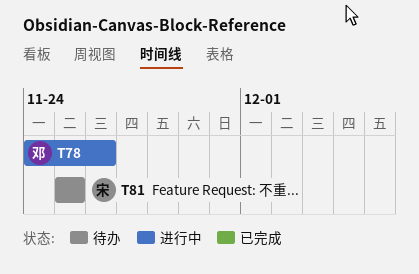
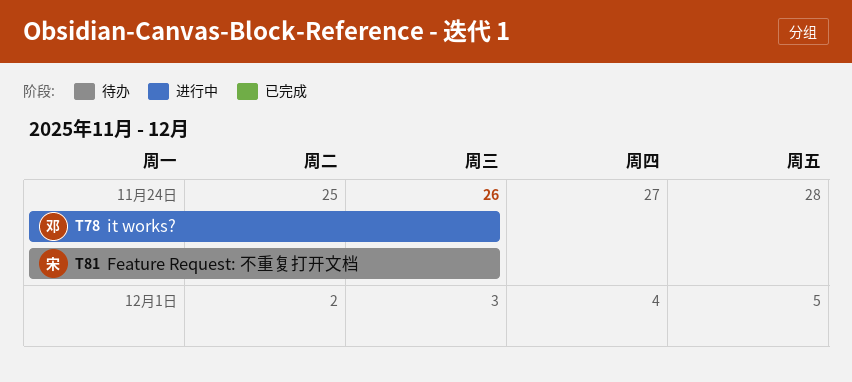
T81, start: Nov 25 -> Nov 24
T81, due: Nov 25 -> Nov 26

